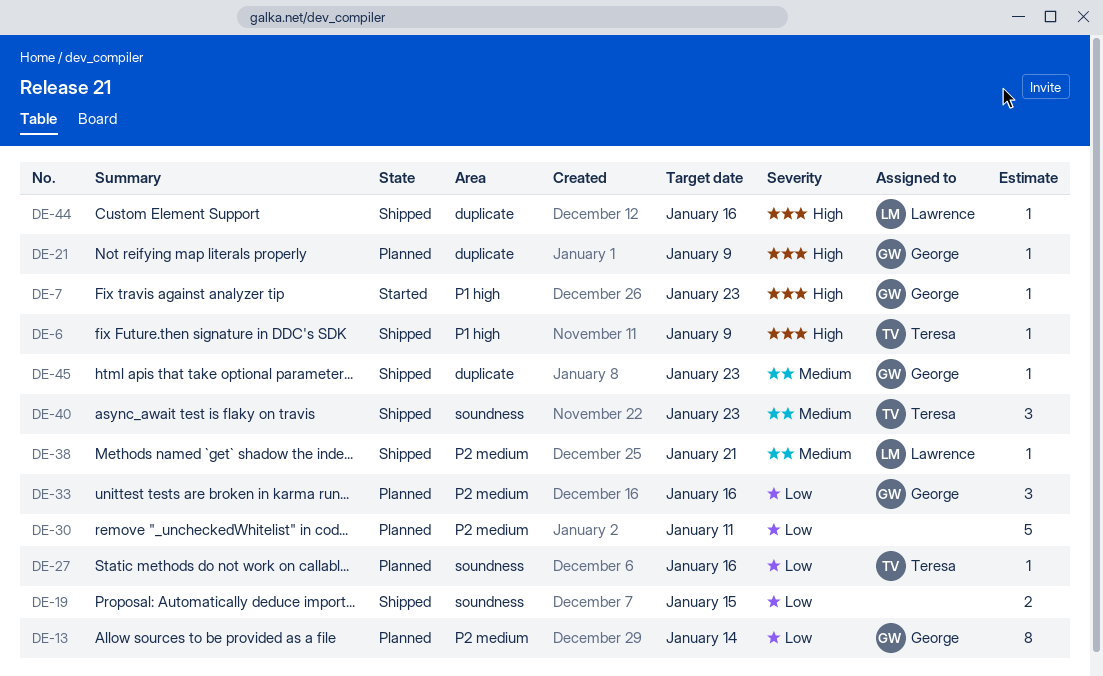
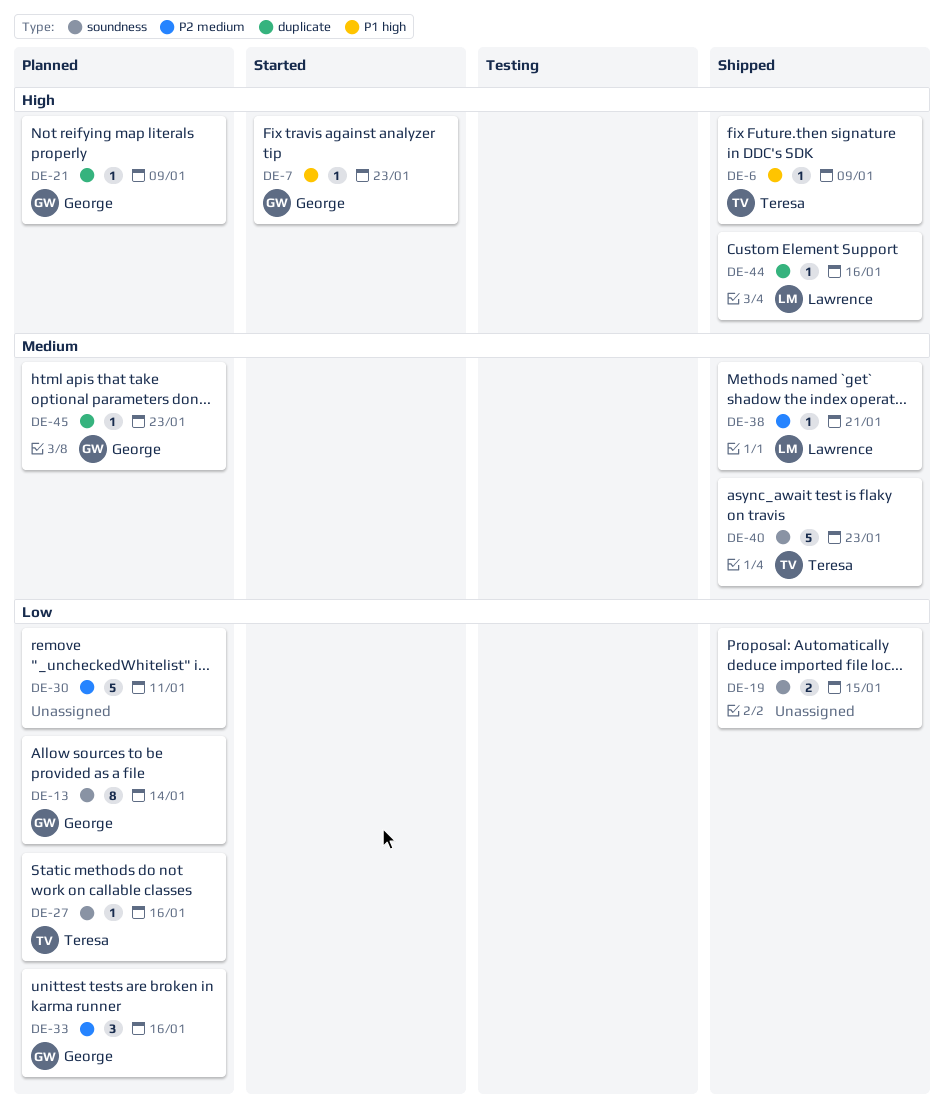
DE-13, label: P2 medium -> soundness
DE-40, estimate: 3 -> 5
DE-45, status: Shipped -> Planned

